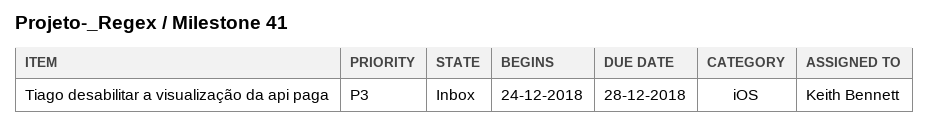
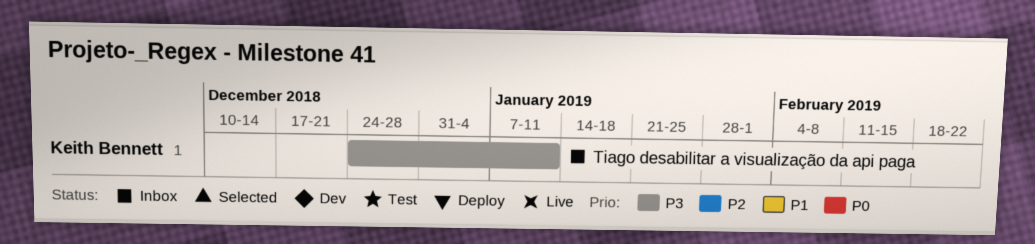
Tiago desabilitar a visualização da api paga, due: Dec 28 -> Jan 11

